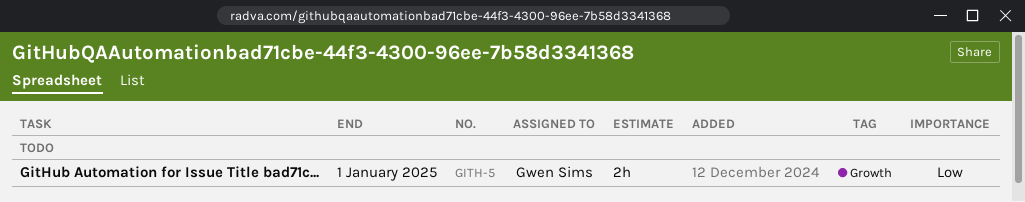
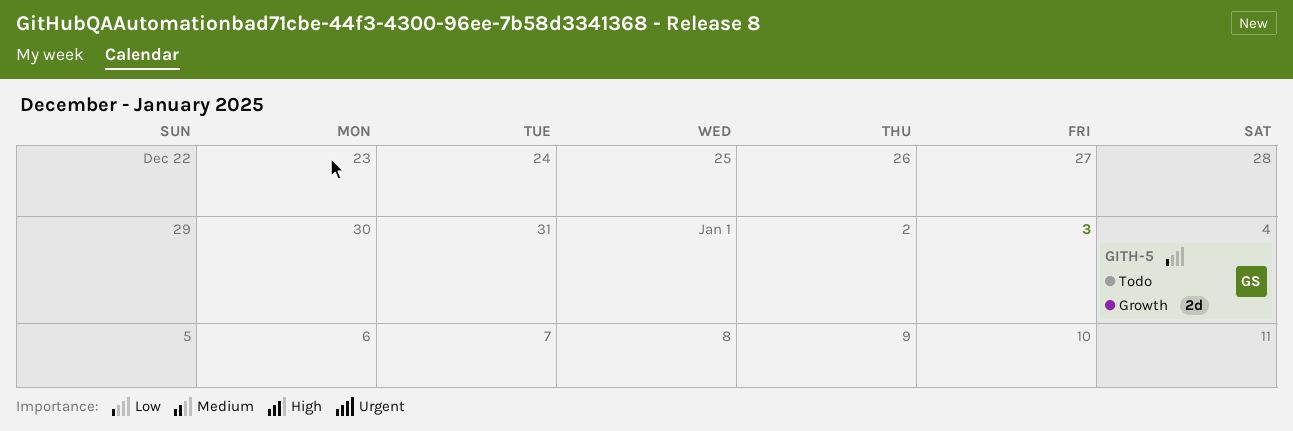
GITH-5, estimate: 2h -> 2d
GITH-5, due: Jan 1 -> Jan 4

